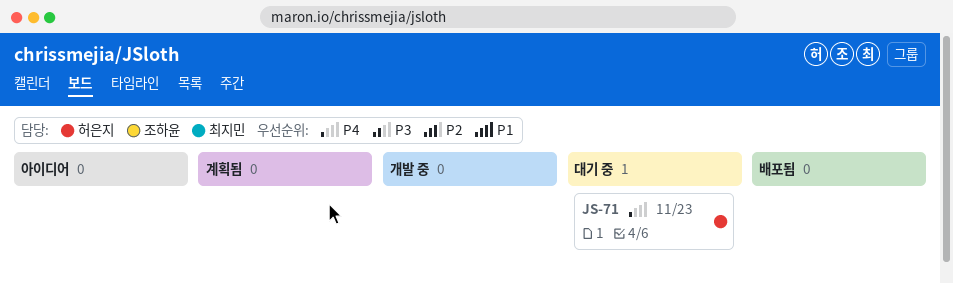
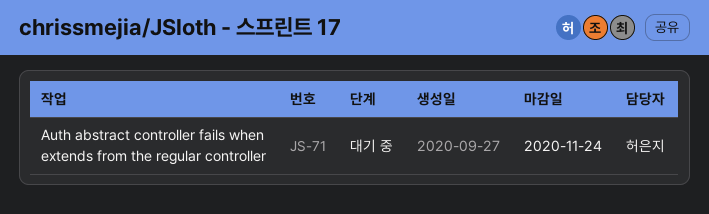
JS-71, due: Nov 23 -> Nov 24

